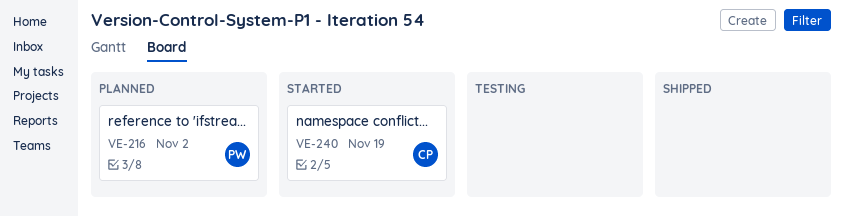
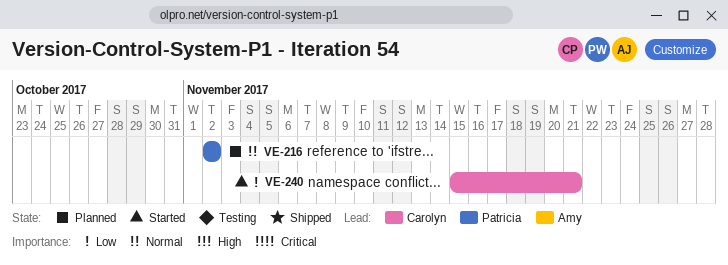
VE-240, due: Nov 19 -> Nov 21

